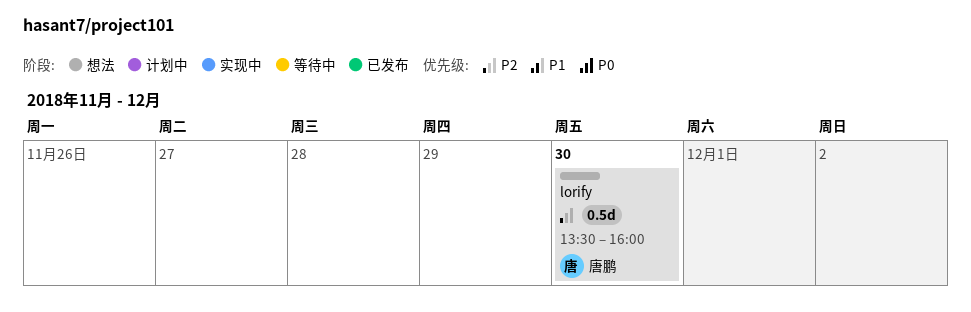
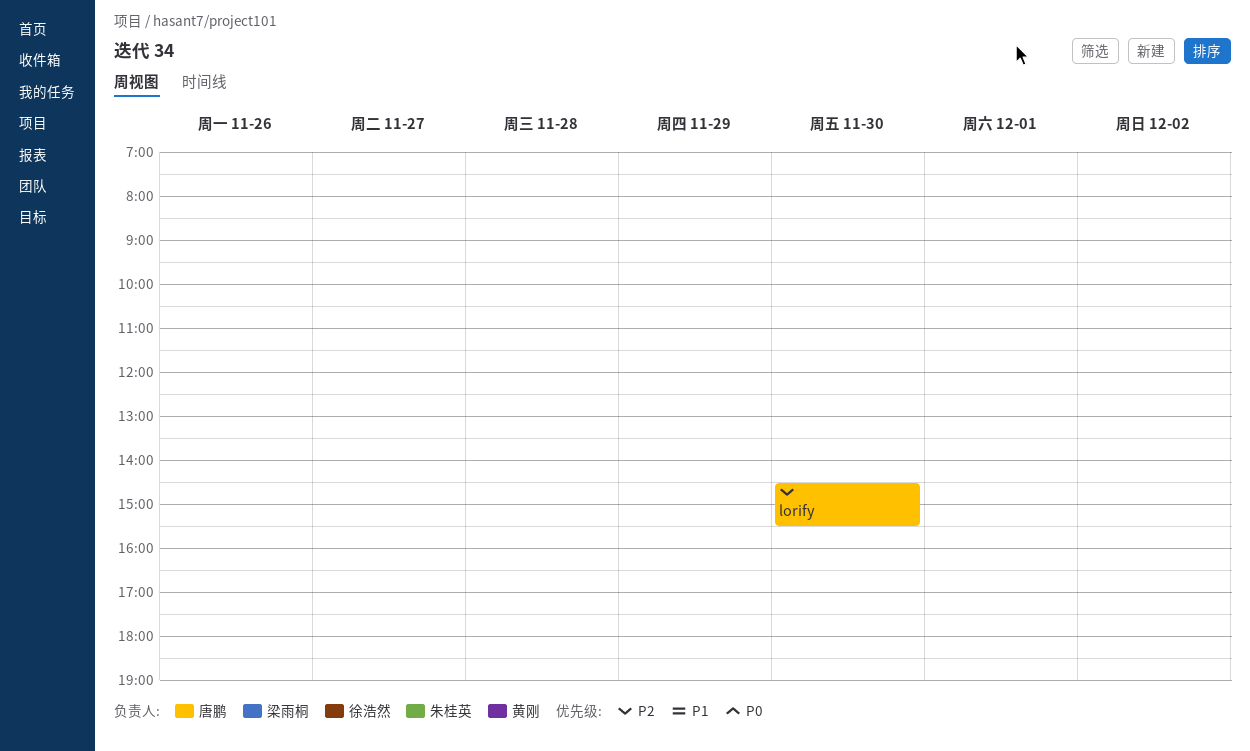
lorify, begins: 13:30 -> 14:30
lorify, ends: 16:00 -> 15:30

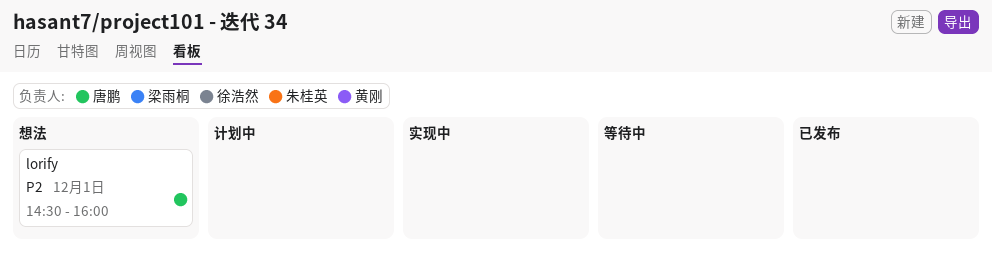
lorify, day: Nov 30 -> Dec 1
lorify, ends: 15:30 -> 16:00

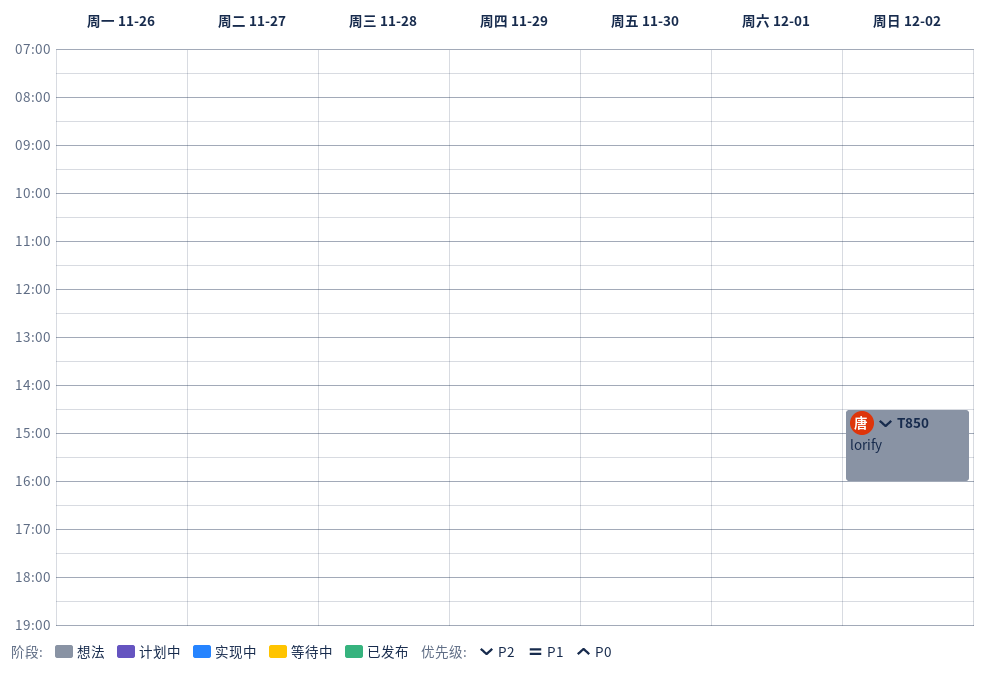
lorify, day: Dec 1 -> Dec 2

